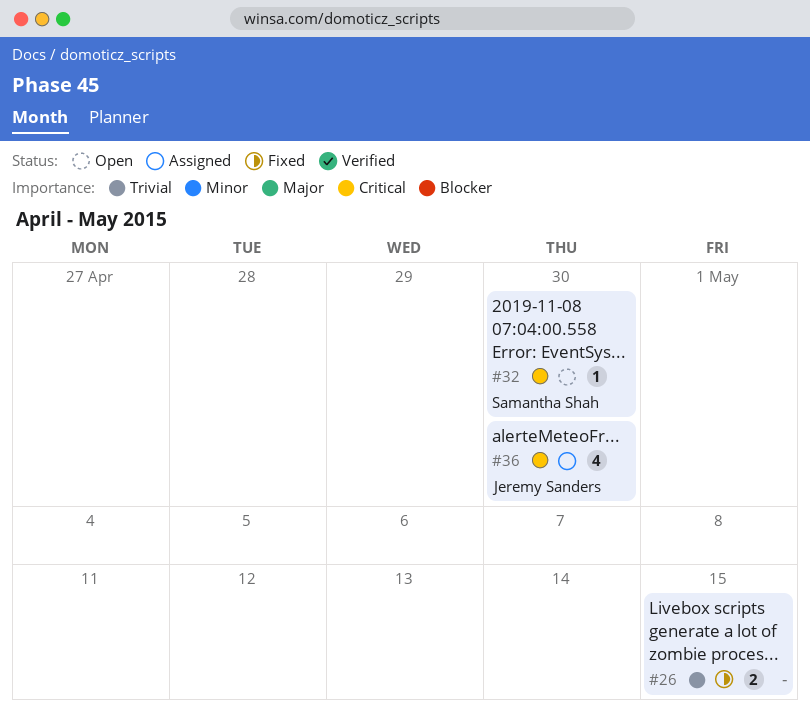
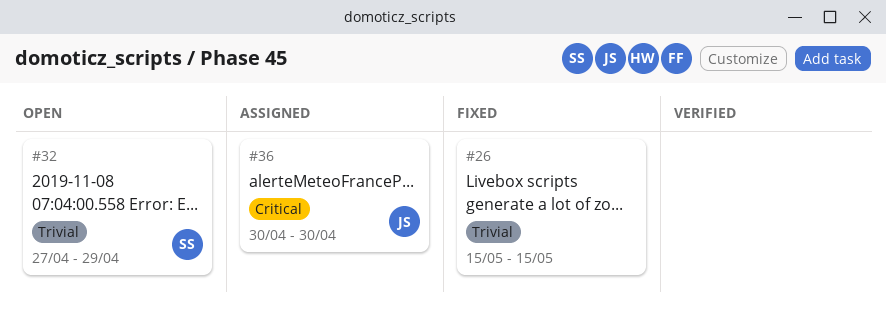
#32, priority: Critical -> Trivial
#32, due: Apr 30 -> Apr 29

